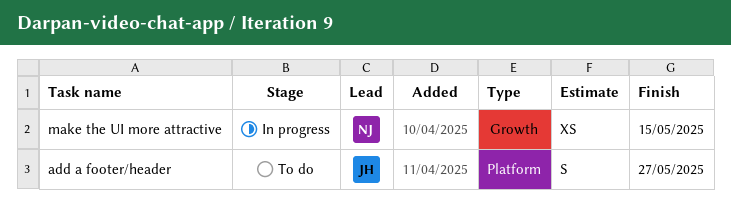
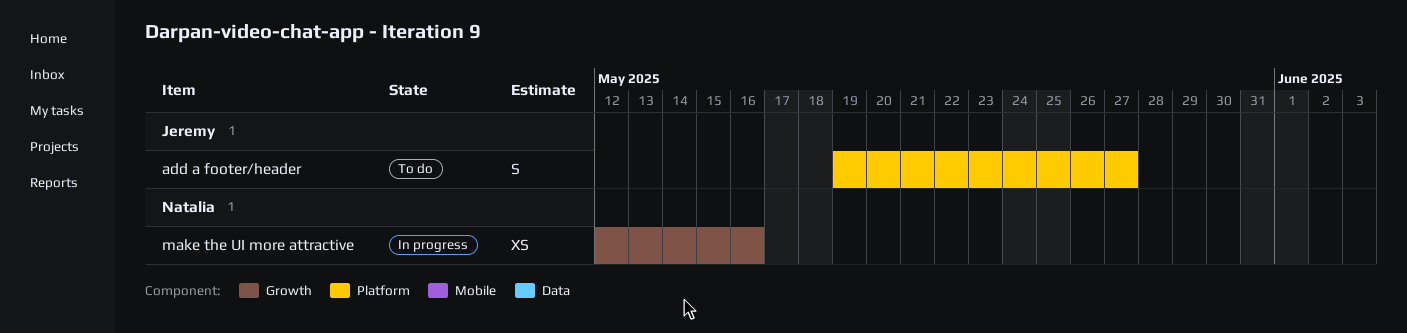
make the UI more attractive, due: May 15 -> May 16

